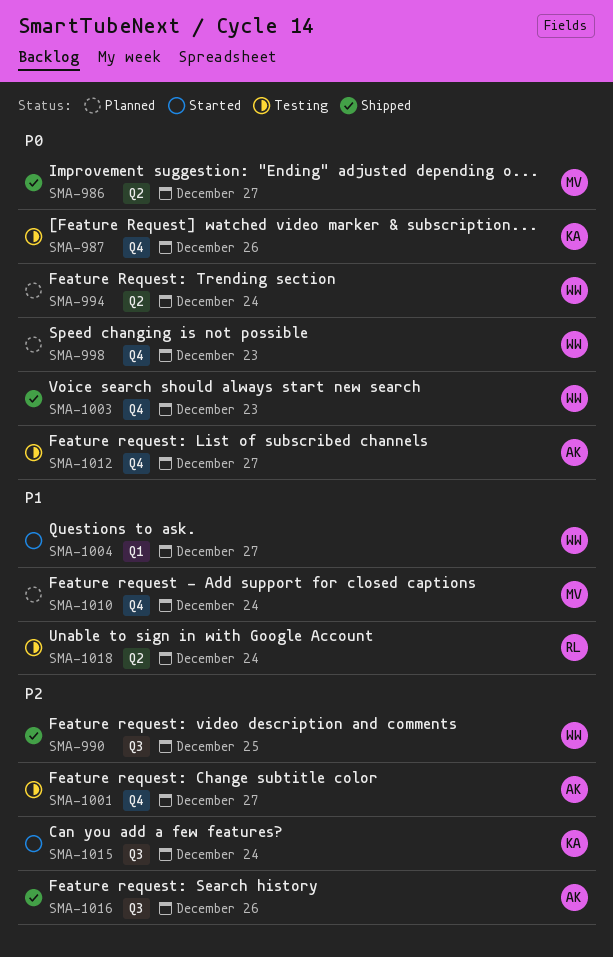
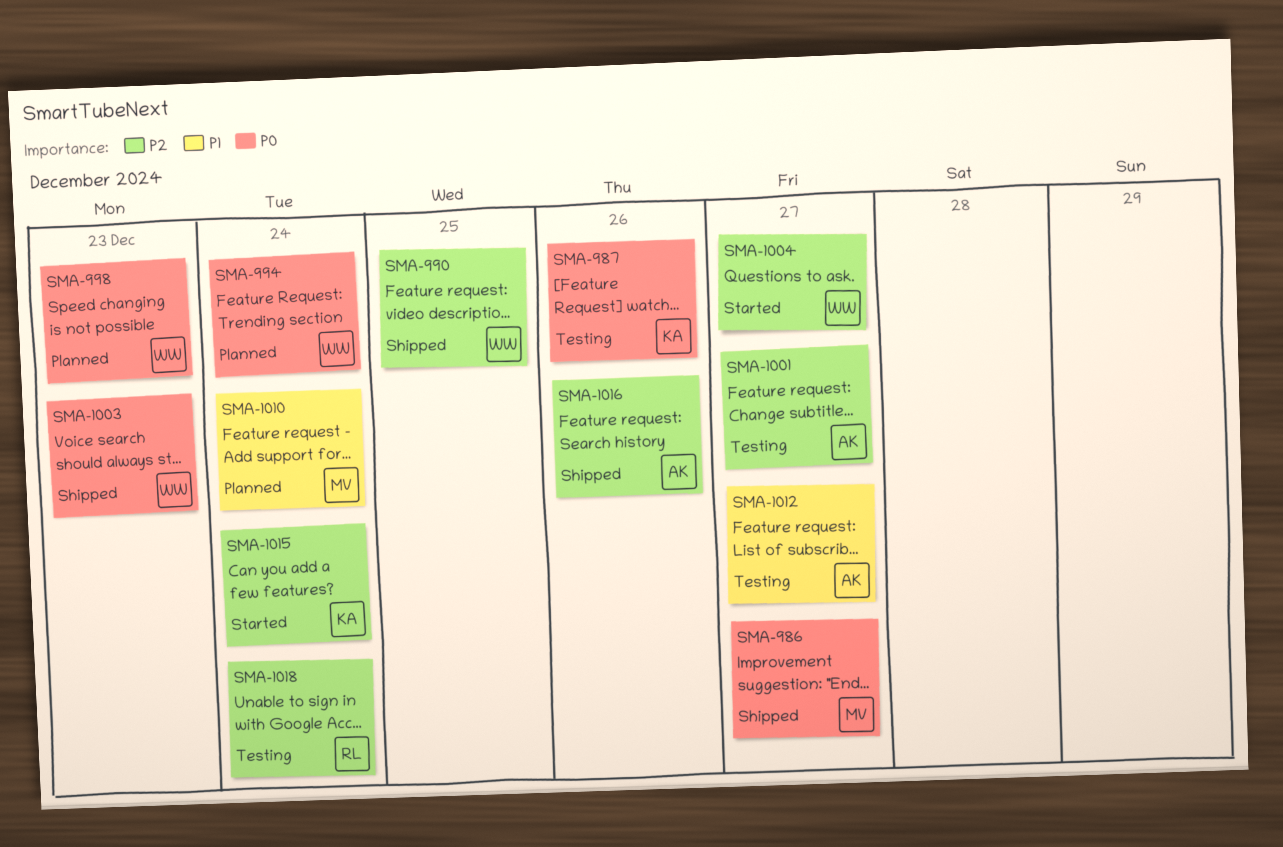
SMA-1004, priority: P1 -> P2
SMA-1012, priority: P0 -> P1
SMA-1018, priority: P1 -> P2

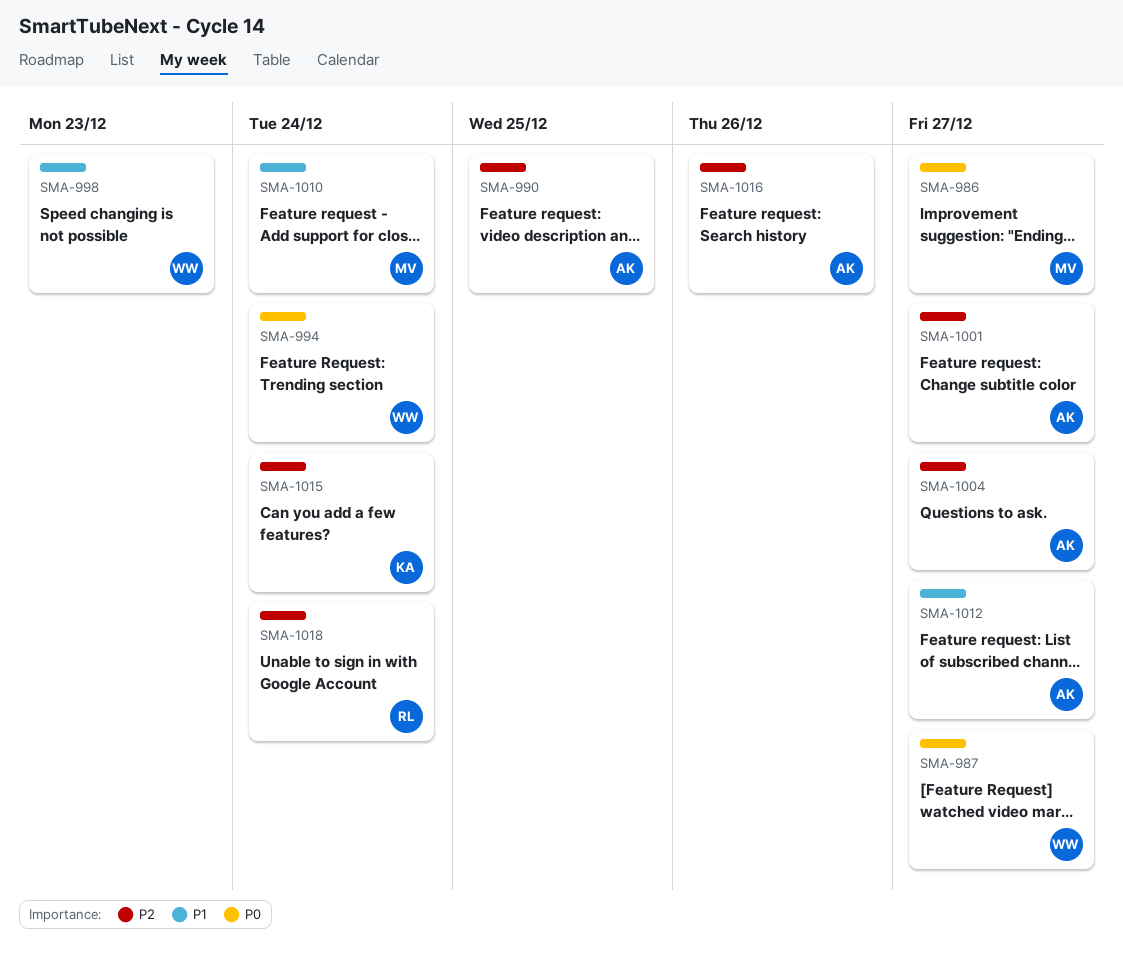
SMA-987, owner: KA -> WW
SMA-987, due: Dec 26 -> Dec 27
SMA-990, owner: WW -> AK
SMA-998, priority: P0 -> P1
SMA-1003: present -> none
SMA-1004, owner: WW -> AK

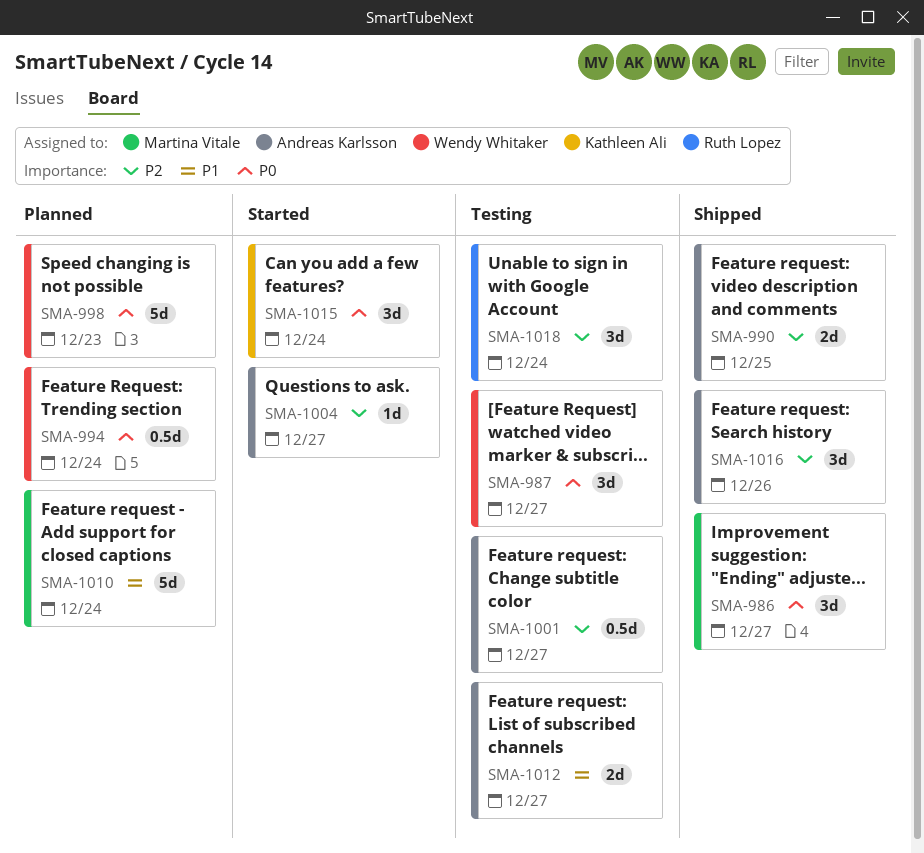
SMA-998, priority: P1 -> P0
SMA-1015, priority: P2 -> P0

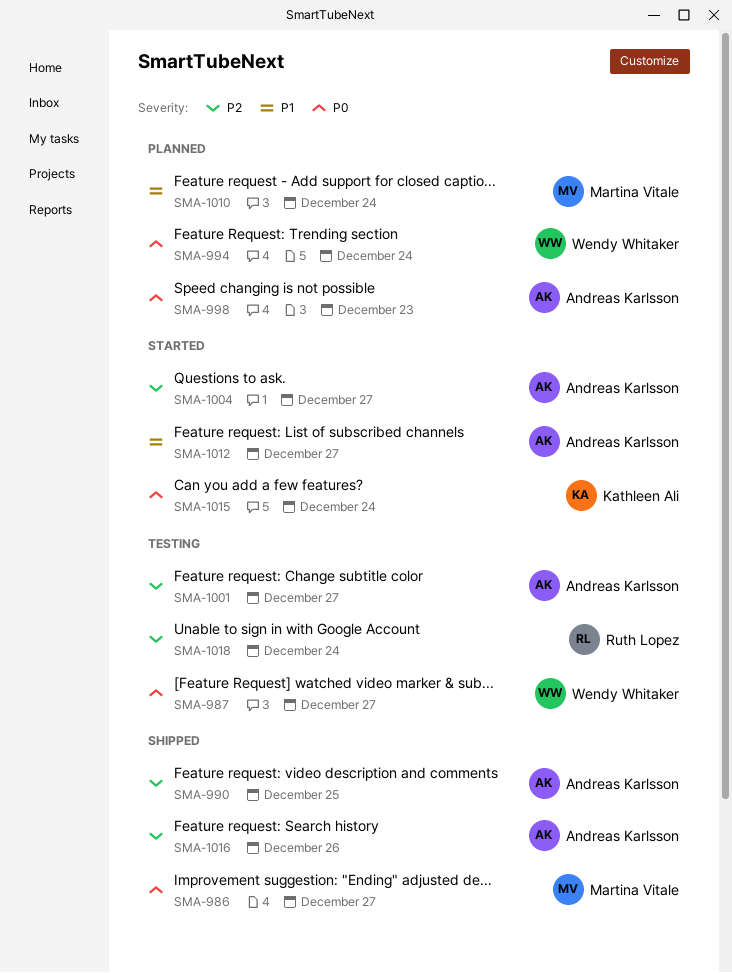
SMA-998, owner: Wendy Whitaker -> Andreas Karlsson
SMA-1012, status: Testing -> Started

